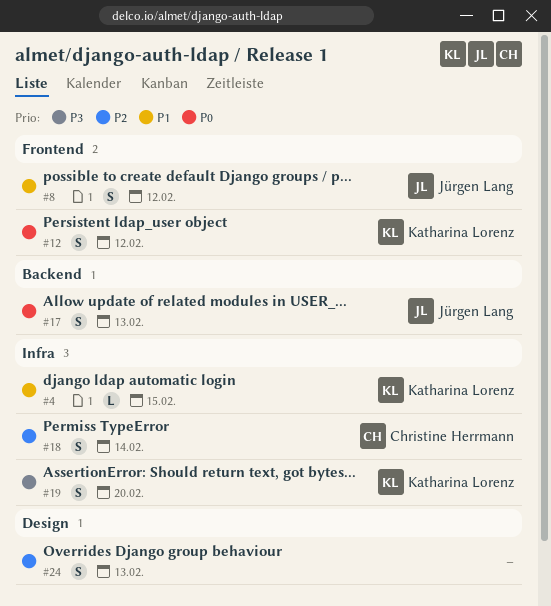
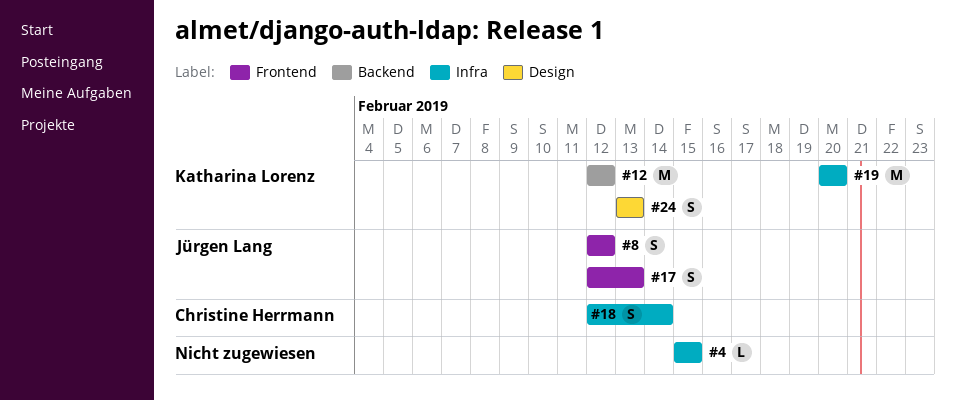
#4, owner: Katharina Lorenz -> none
#12, label: Frontend -> Backend
#12, estimate: S -> M
#17, label: Backend -> Frontend
#19, estimate: S -> M
#24, owner: none -> Katharina Lorenz

